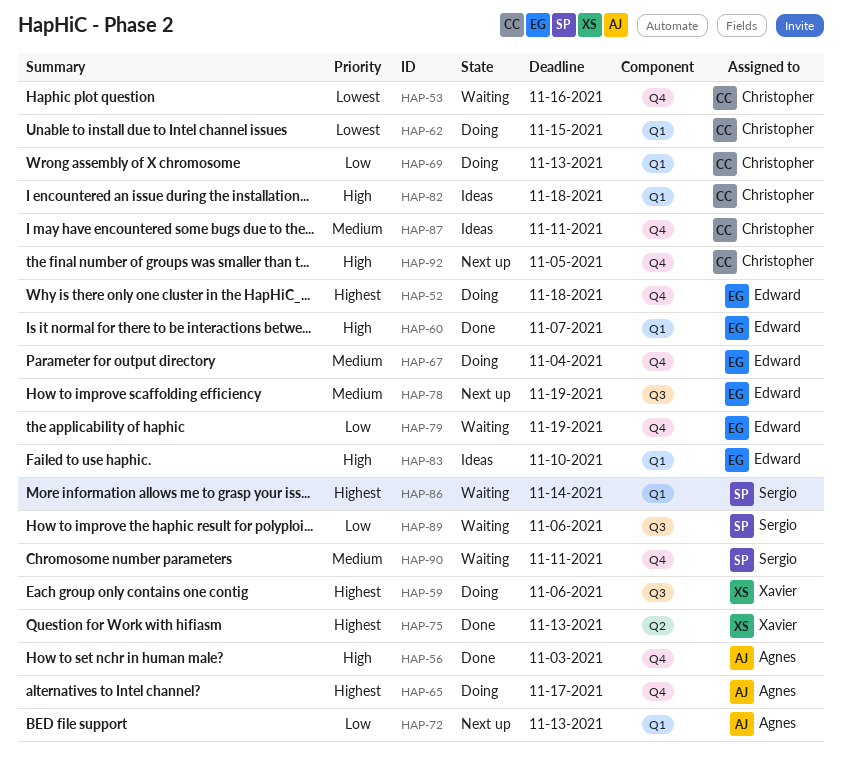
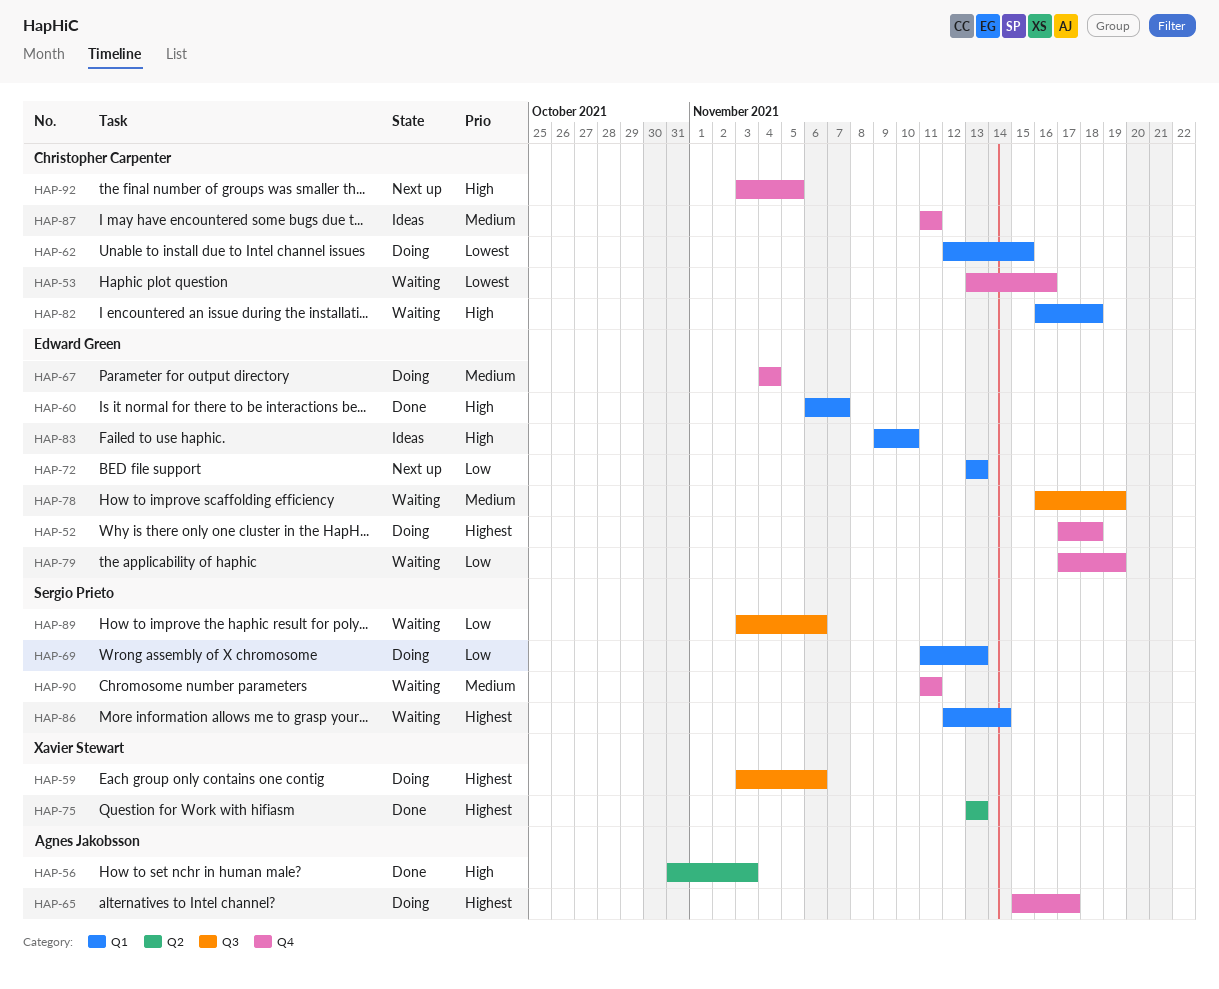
HAP-56, label: Q4 -> Q2
HAP-69, owner: Christopher Carpenter -> Sergio Prieto
HAP-72, owner: Agnes Jakobsson -> Edward Green
HAP-78, status: Next up -> Waiting
HAP-82, status: Ideas -> Waiting

